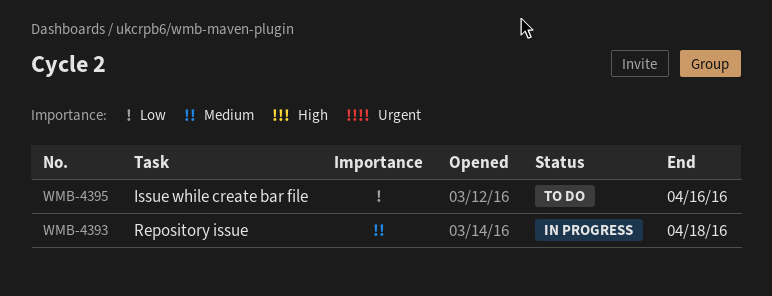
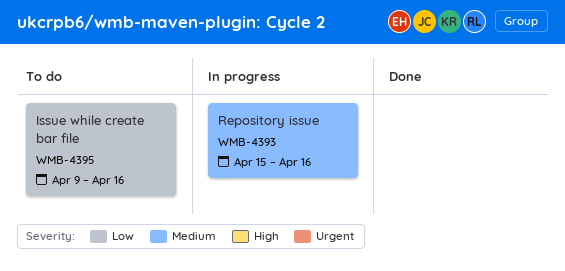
WMB-4393, due: Apr 18 -> Apr 16

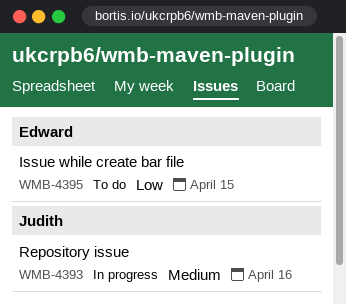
WMB-4395, due: Apr 16 -> Apr 15

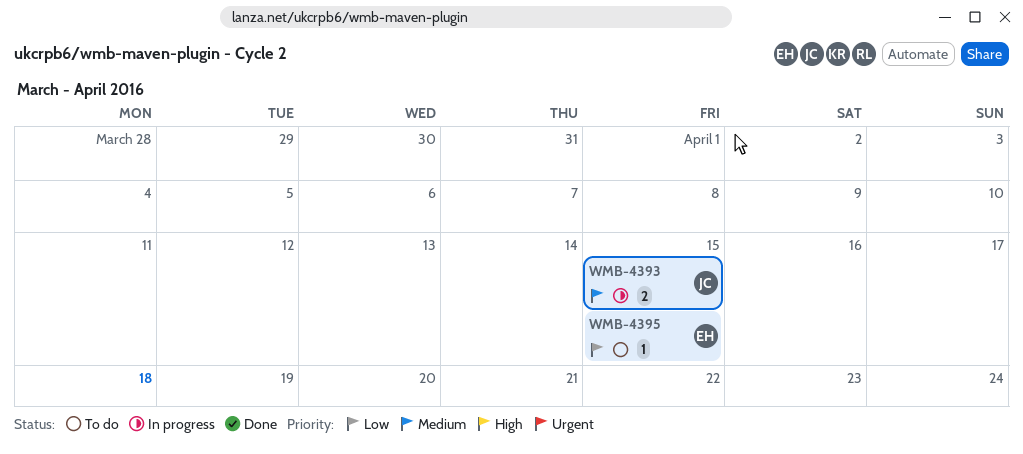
WMB-4393, due: Apr 16 -> Apr 15

